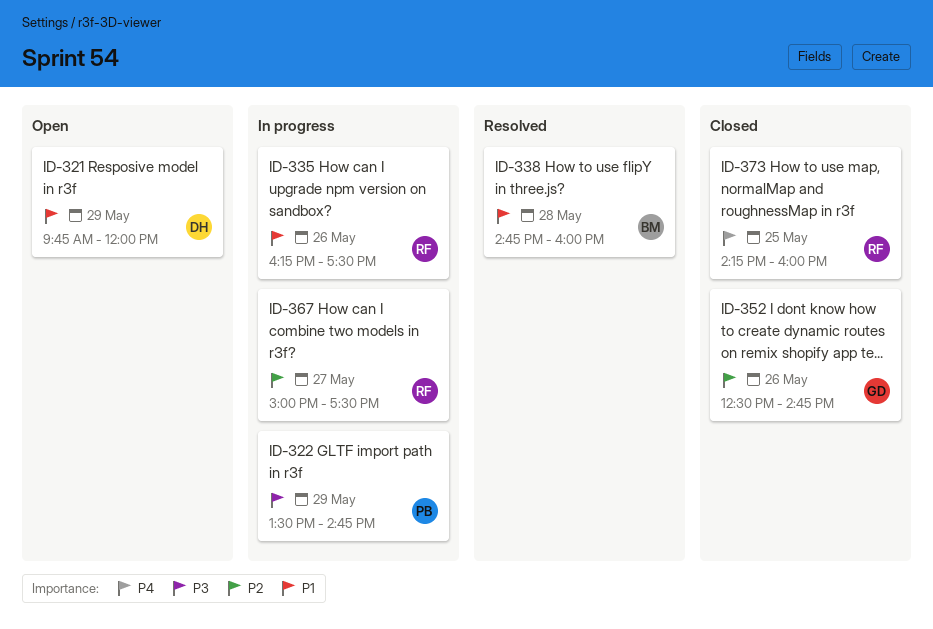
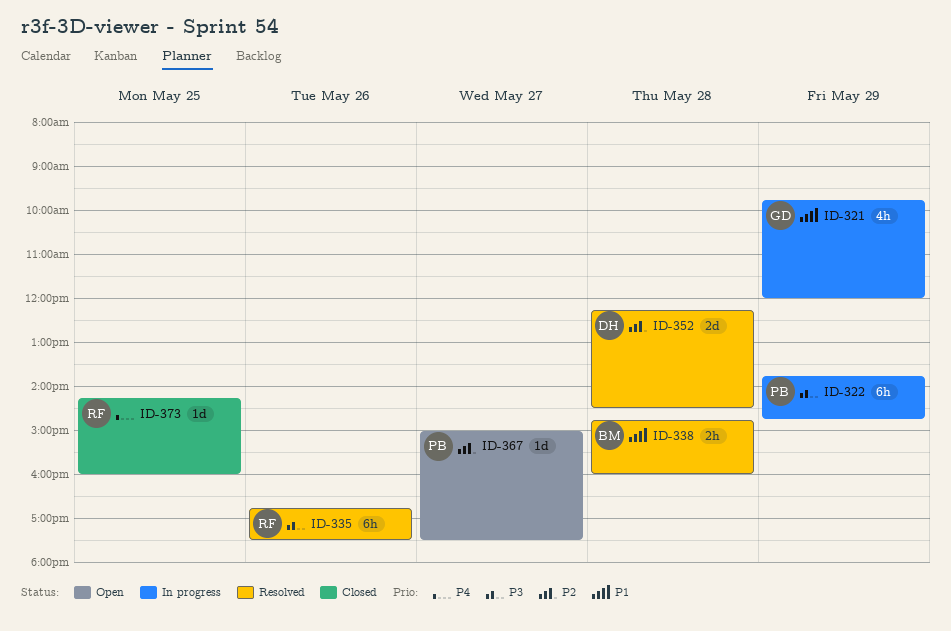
ID-321, status: Open -> In progress
ID-321, owner: DH -> GD
ID-322, begins: 13:30 -> 13:45
ID-335, status: In progress -> Resolved
ID-335, priority: P1 -> P3
ID-335, begins: 16:15 -> 16:45
ID-352, status: Closed -> Resolved
ID-352, owner: GD -> DH
ID-352, day: May 26 -> May 28
ID-352, begins: 12:30 -> 12:15
ID-352, ends: 14:45 -> 14:30
ID-367, status: In progress -> Open
ID-367, owner: RF -> PB

